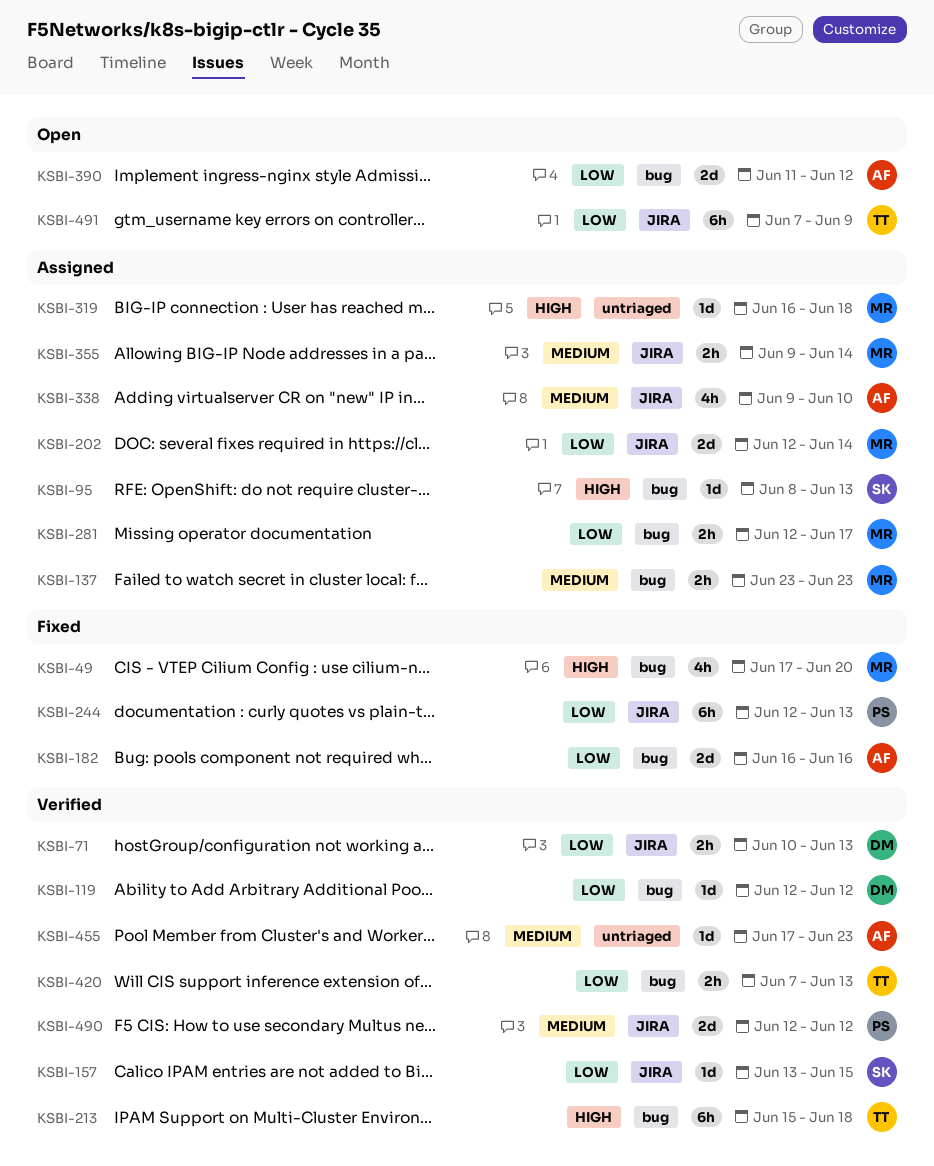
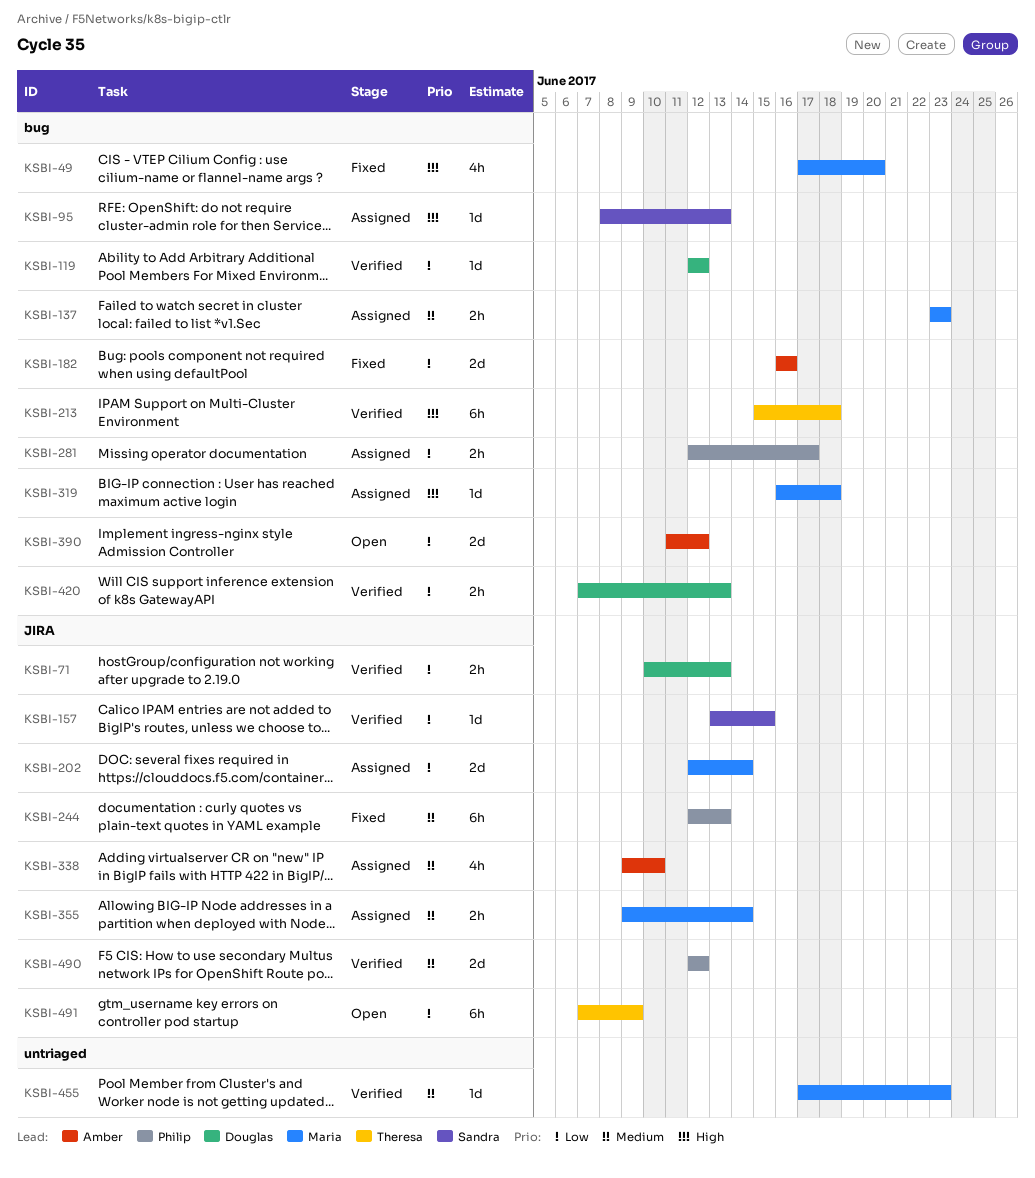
KSBI-244, priority: Low -> Medium
KSBI-281, owner: Maria -> Philip
KSBI-319, label: untriaged -> bug
KSBI-420, owner: Theresa -> Douglas
KSBI-455, owner: Amber -> Maria

